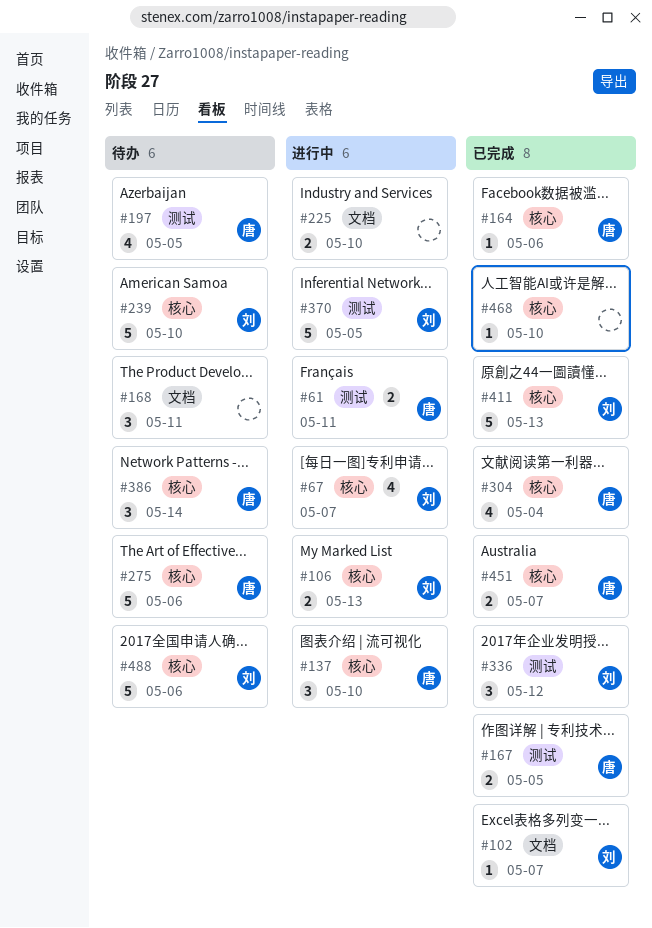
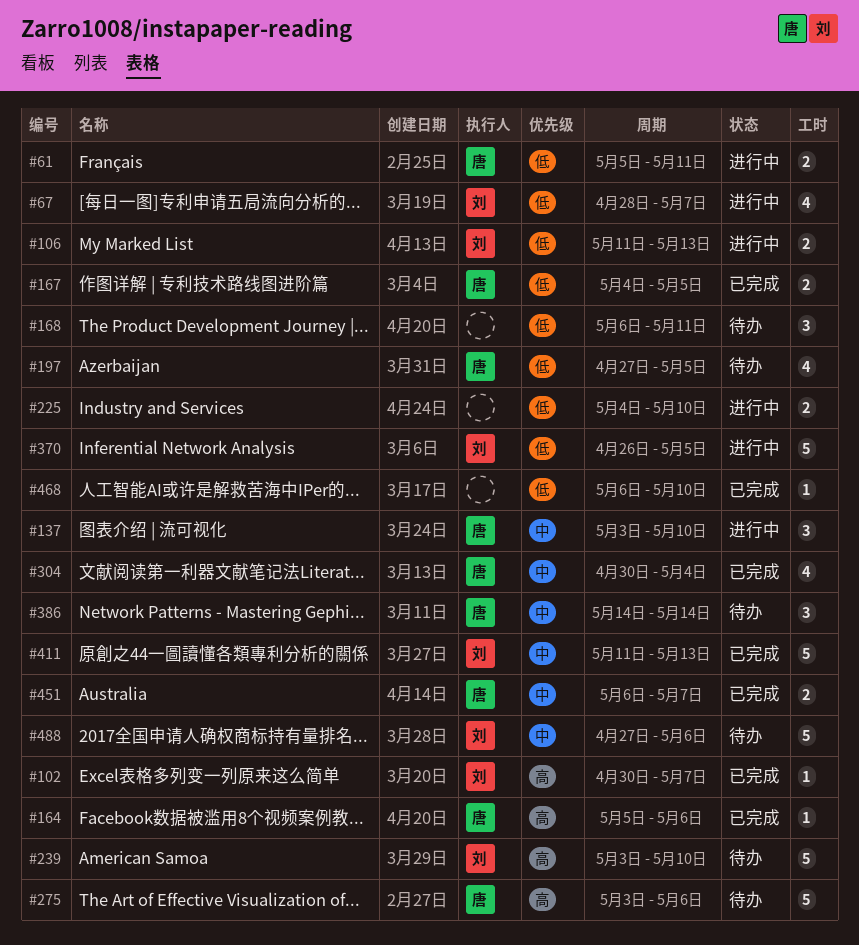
#336: present -> none

